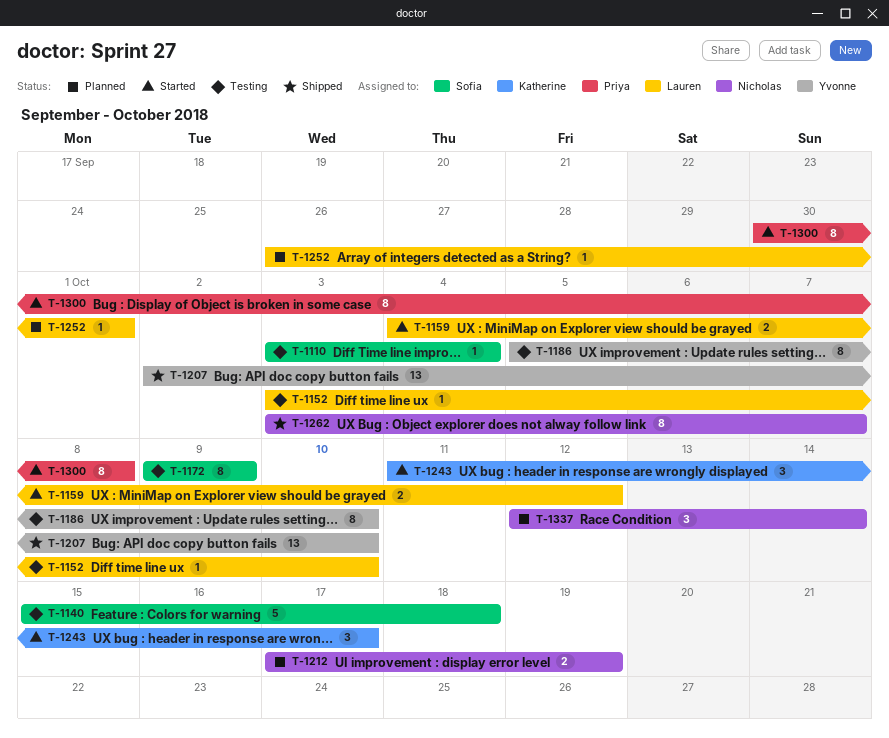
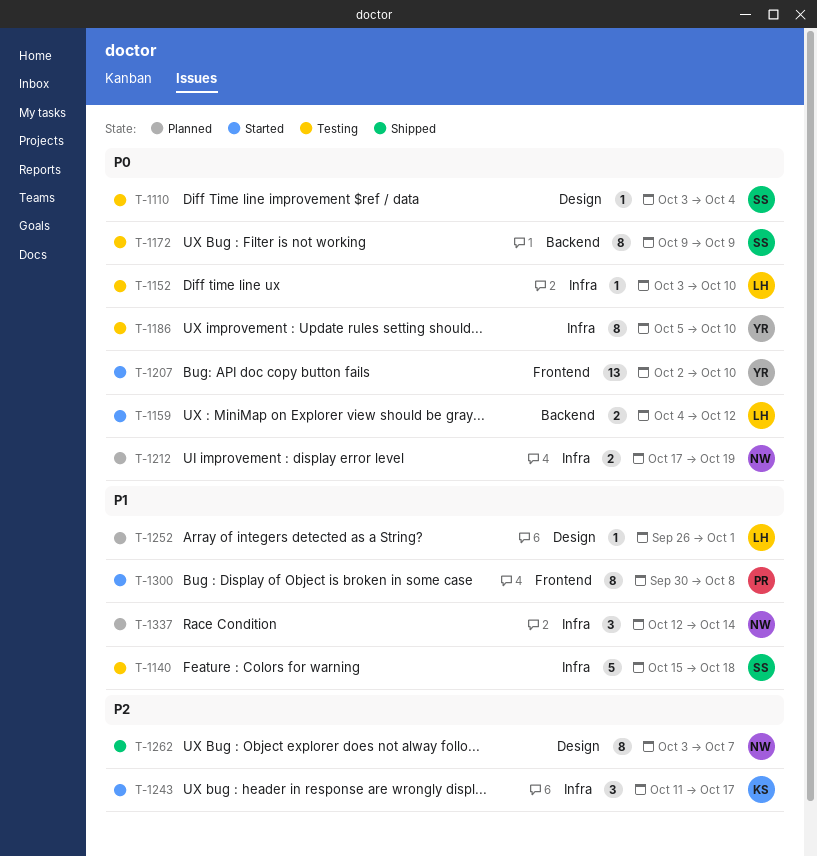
T-1207, status: Shipped -> Started

